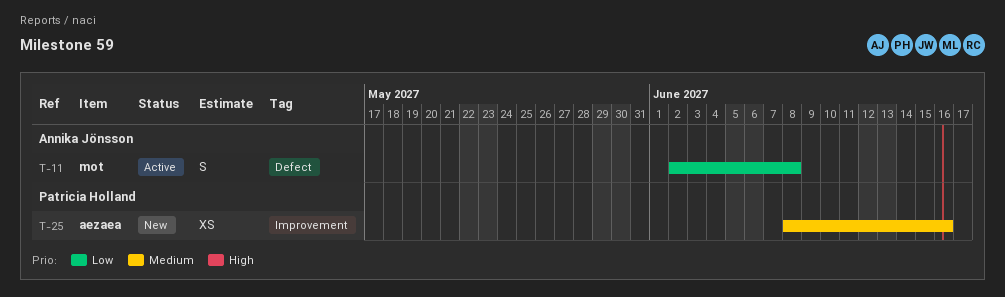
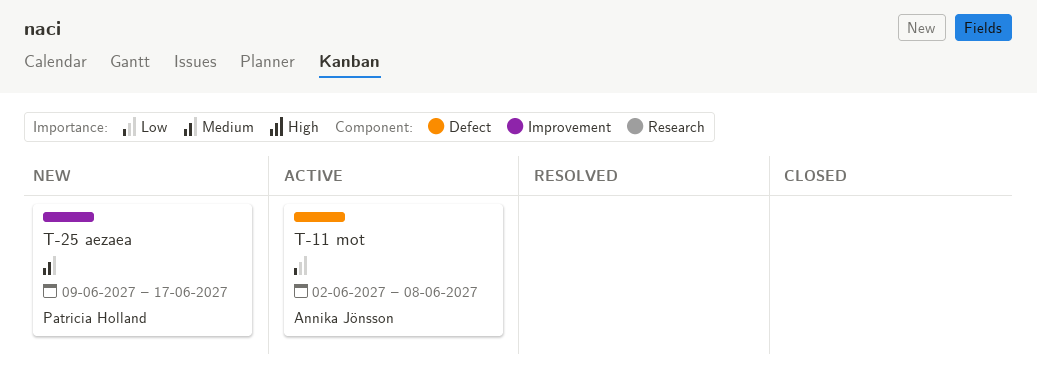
T-25, start: Jun 8 -> Jun 9
T-25, due: Jun 16 -> Jun 17

